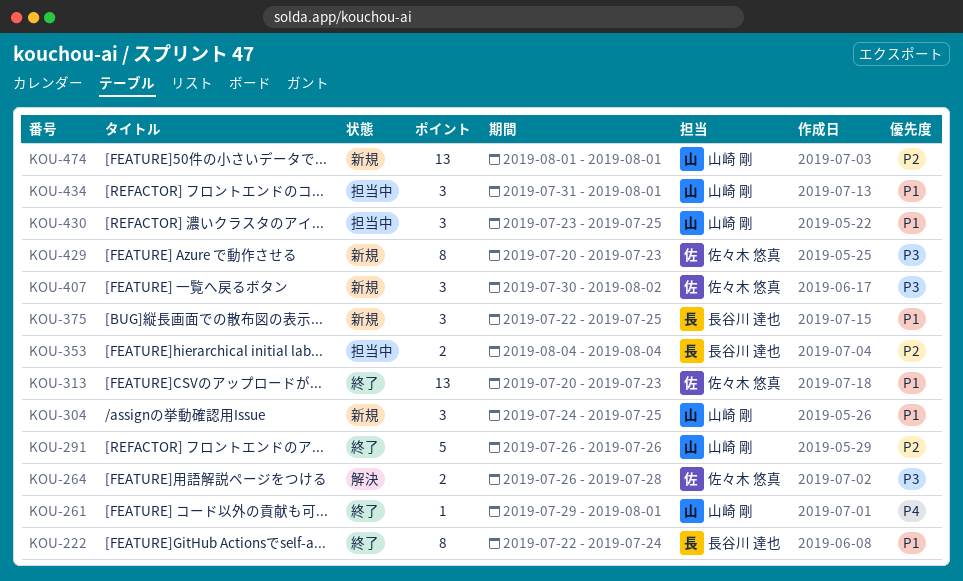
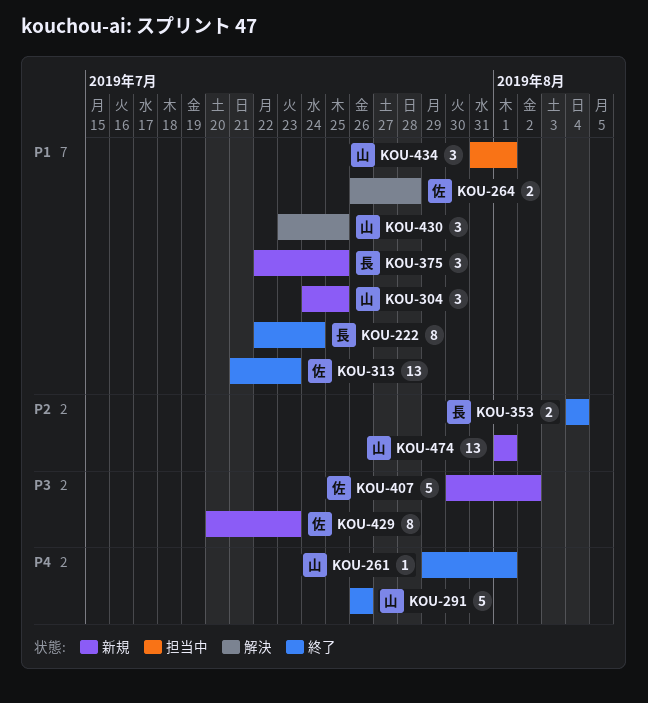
KOU-264, priority: P3 -> P1
KOU-291, priority: P2 -> P4
KOU-313, start: Jul 20 -> Jul 21
KOU-353, status: 担当中 -> 終了
KOU-407, estimate: 3 -> 5
KOU-430, status: 担当中 -> 解決

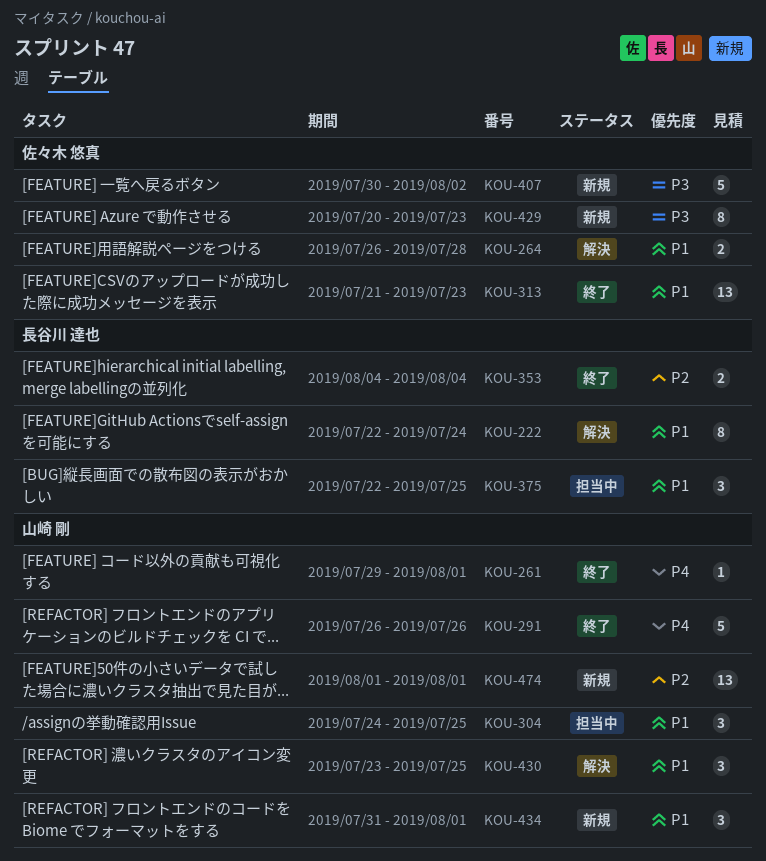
KOU-222, status: 終了 -> 解決
KOU-304, status: 新規 -> 担当中
KOU-375, status: 新規 -> 担当中
KOU-434, status: 担当中 -> 新規

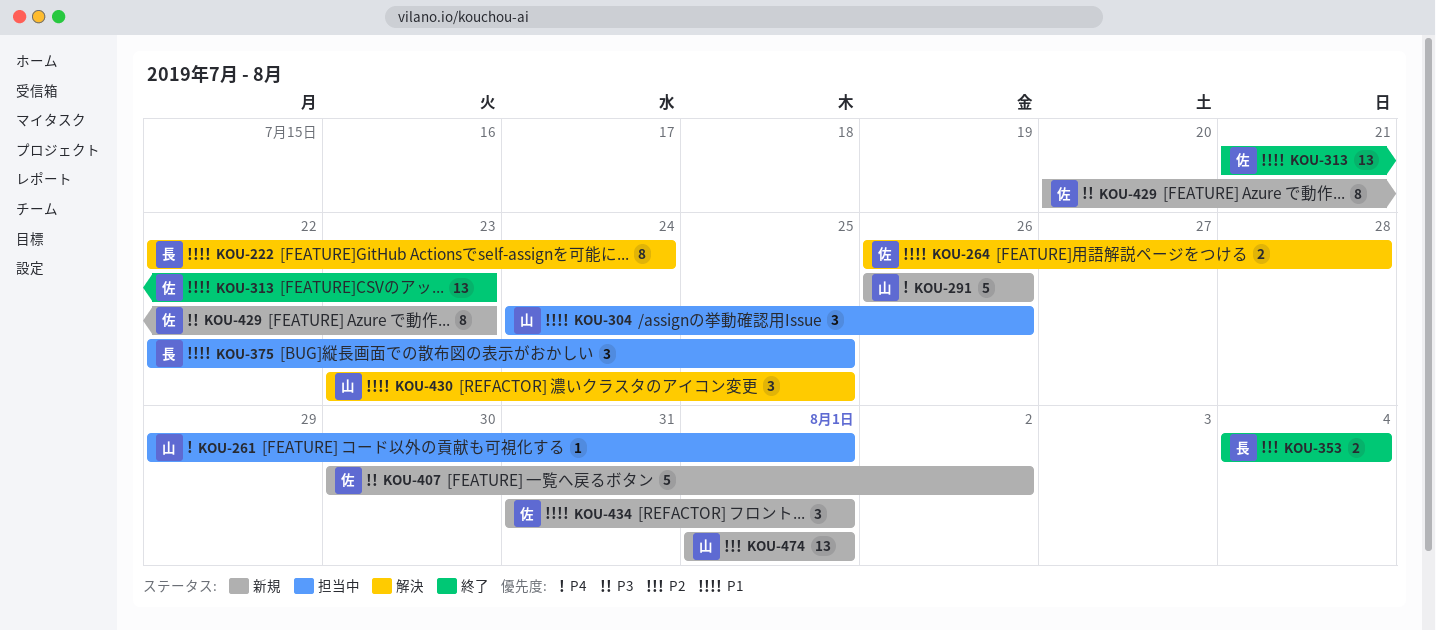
KOU-261, status: 終了 -> 担当中
KOU-291, status: 終了 -> 新規
KOU-304, due: Jul 25 -> Jul 26
KOU-434, owner: 山崎 剛 -> 佐々木 悠真

